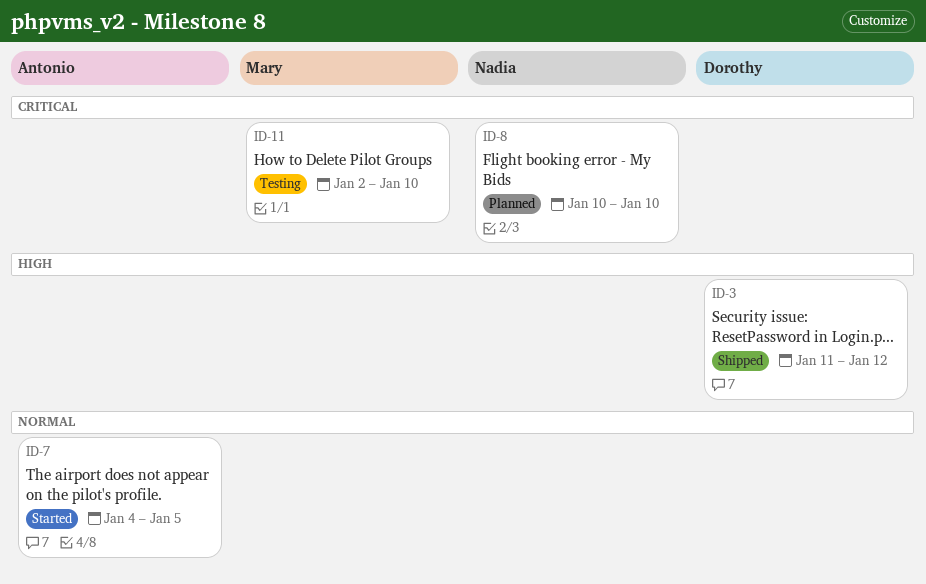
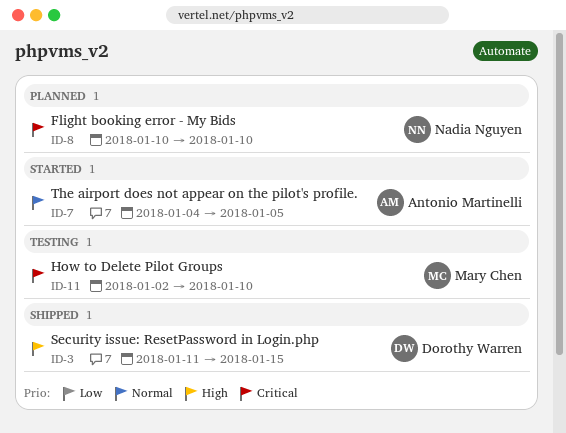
ID-3, due: Jan 12 -> Jan 15

